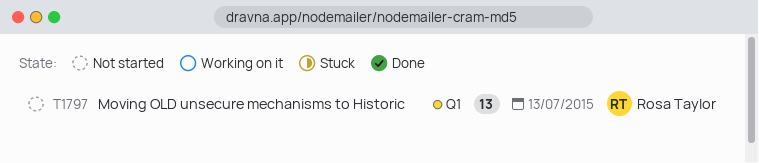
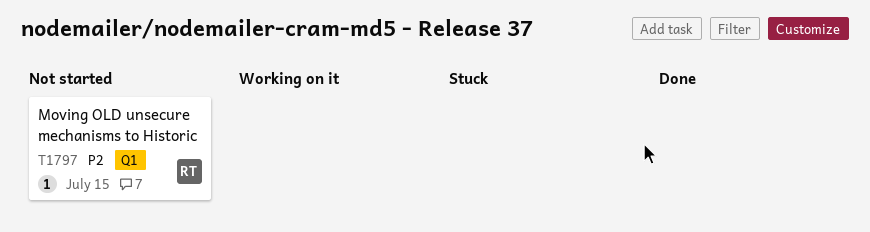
T1797, estimate: 13 -> 1
T1797, due: Jul 13 -> Jul 15

